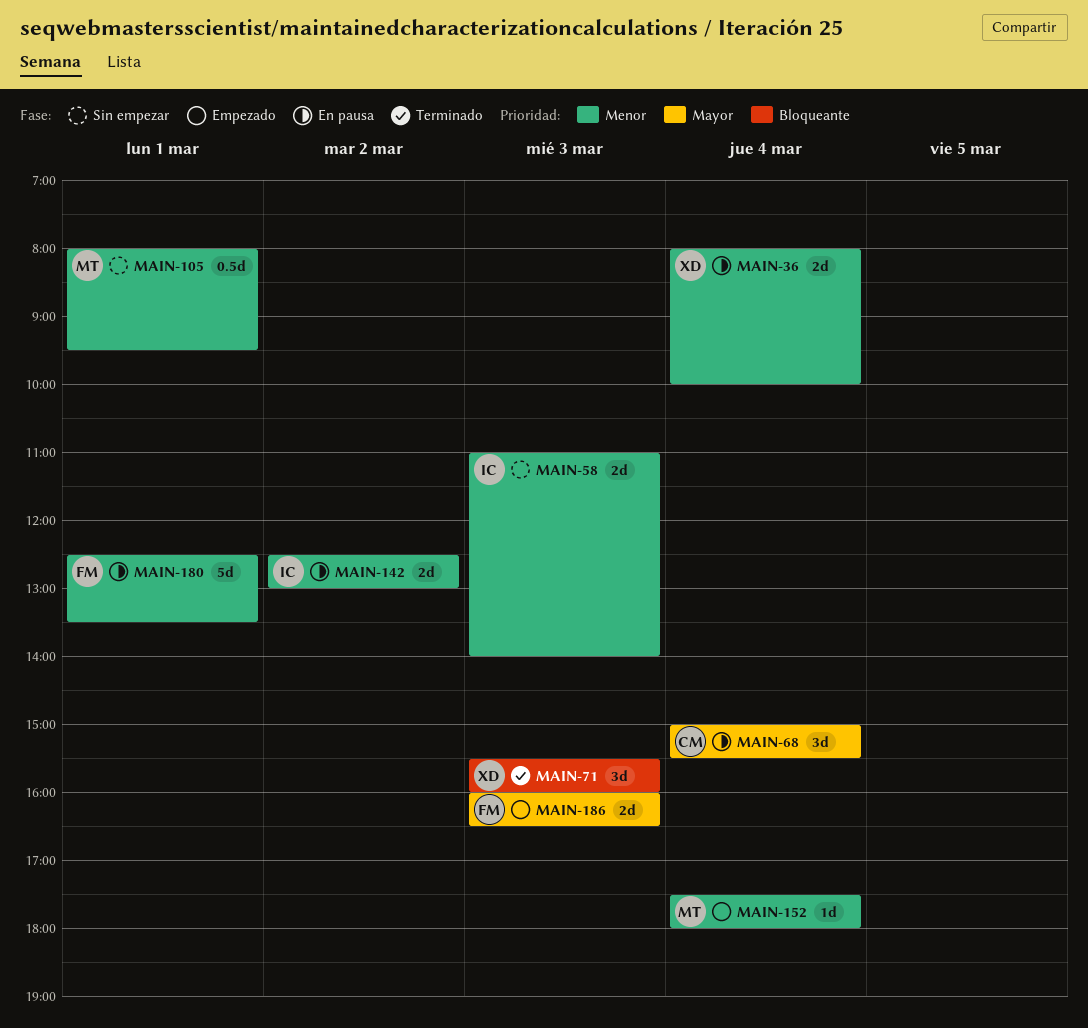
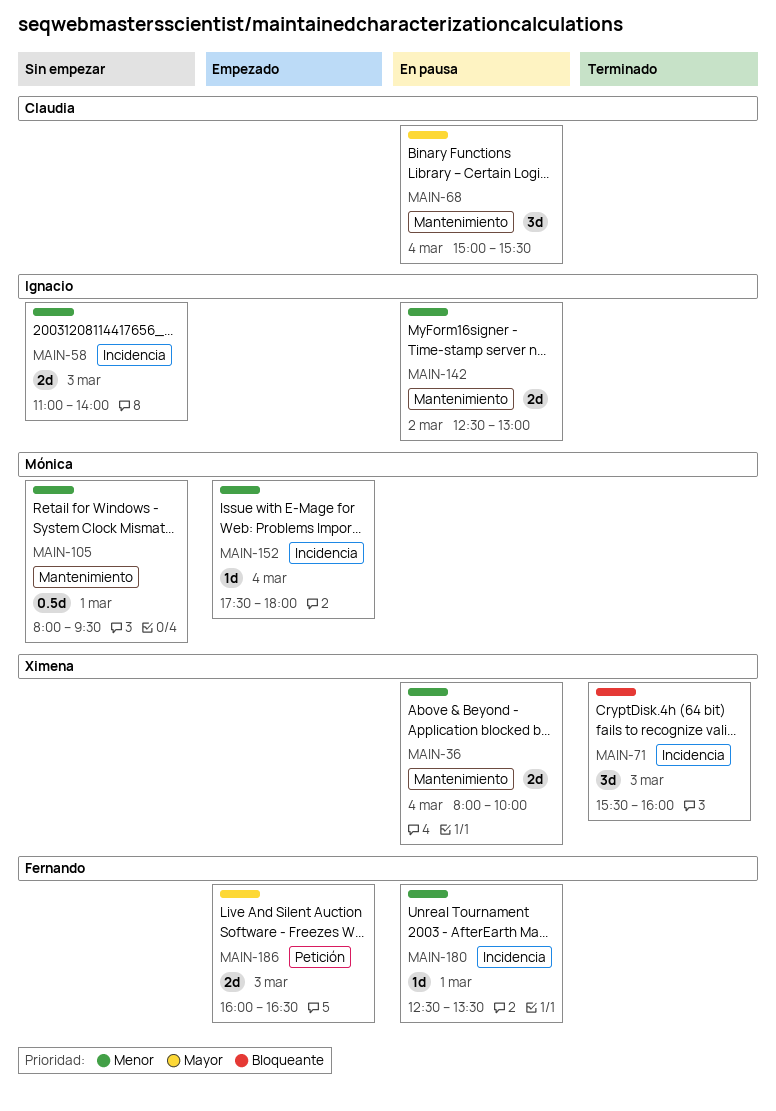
MAIN-180, estimate: 5d -> 1d

